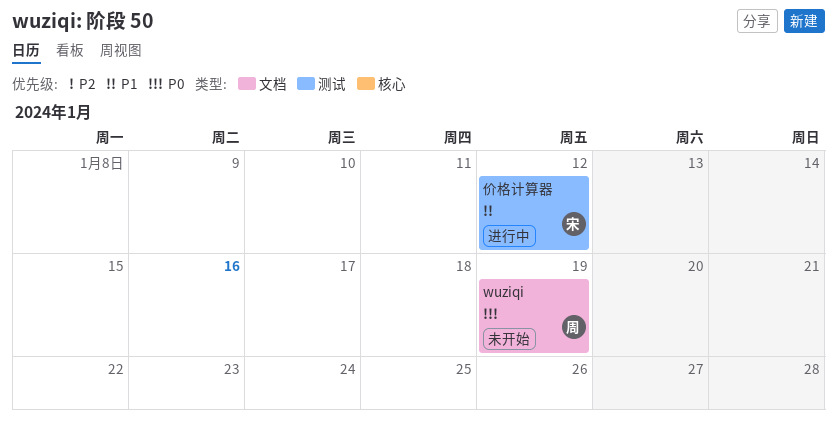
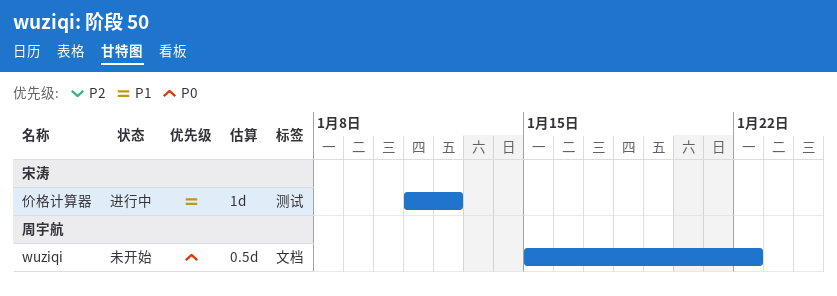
wuziqi, due: Jan 19 -> Jan 22

